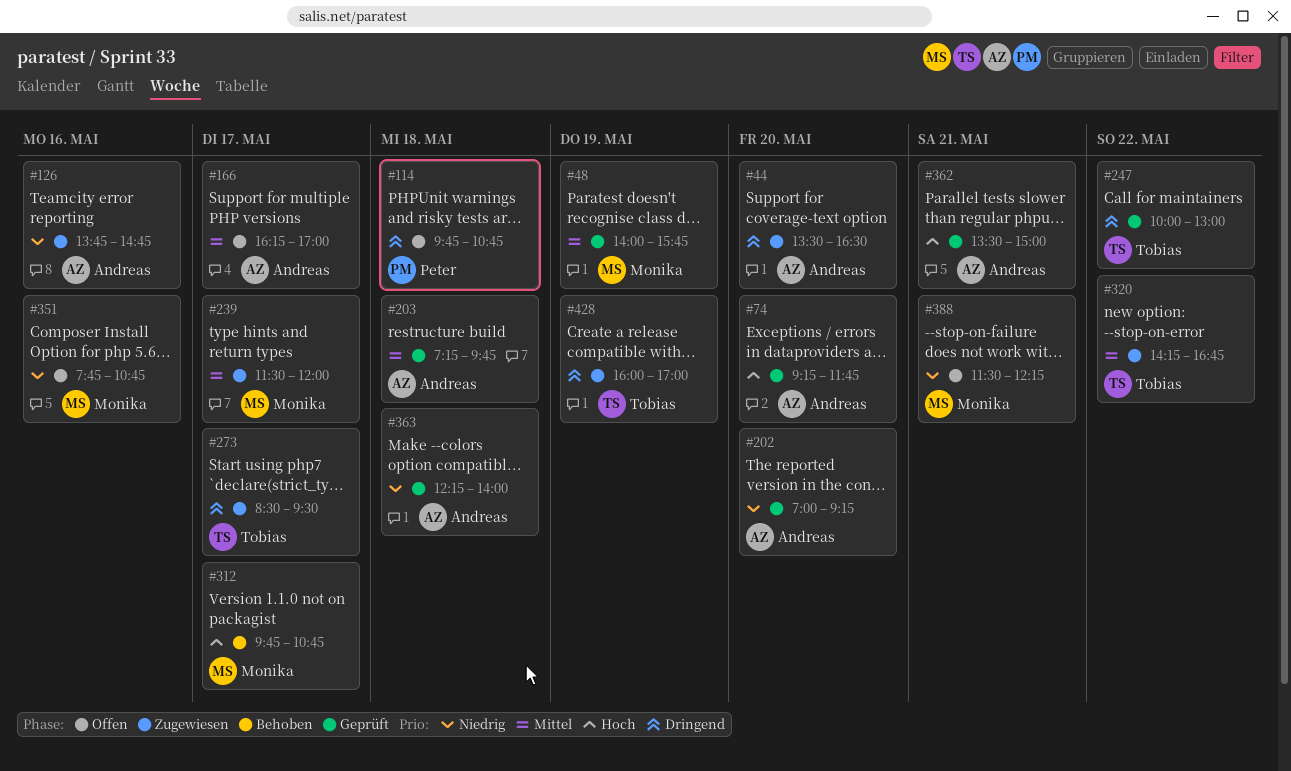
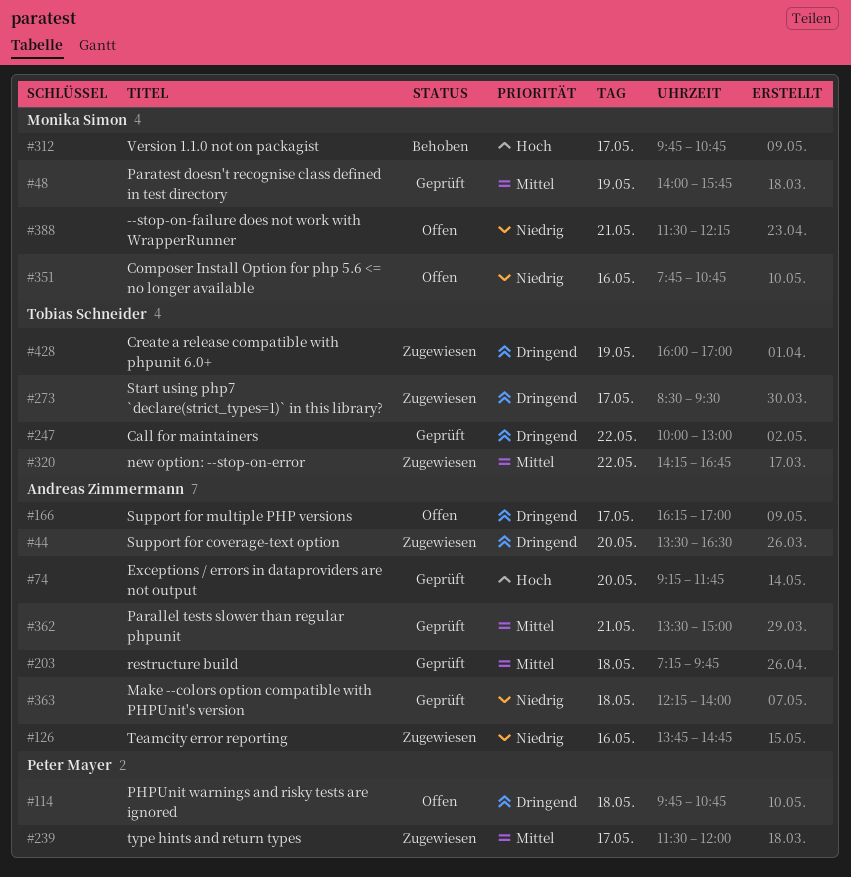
#166, priority: Mittel -> Dringend
#202: present -> none
#239, owner: Monika Simon -> Peter Mayer
#362, priority: Hoch -> Mittel

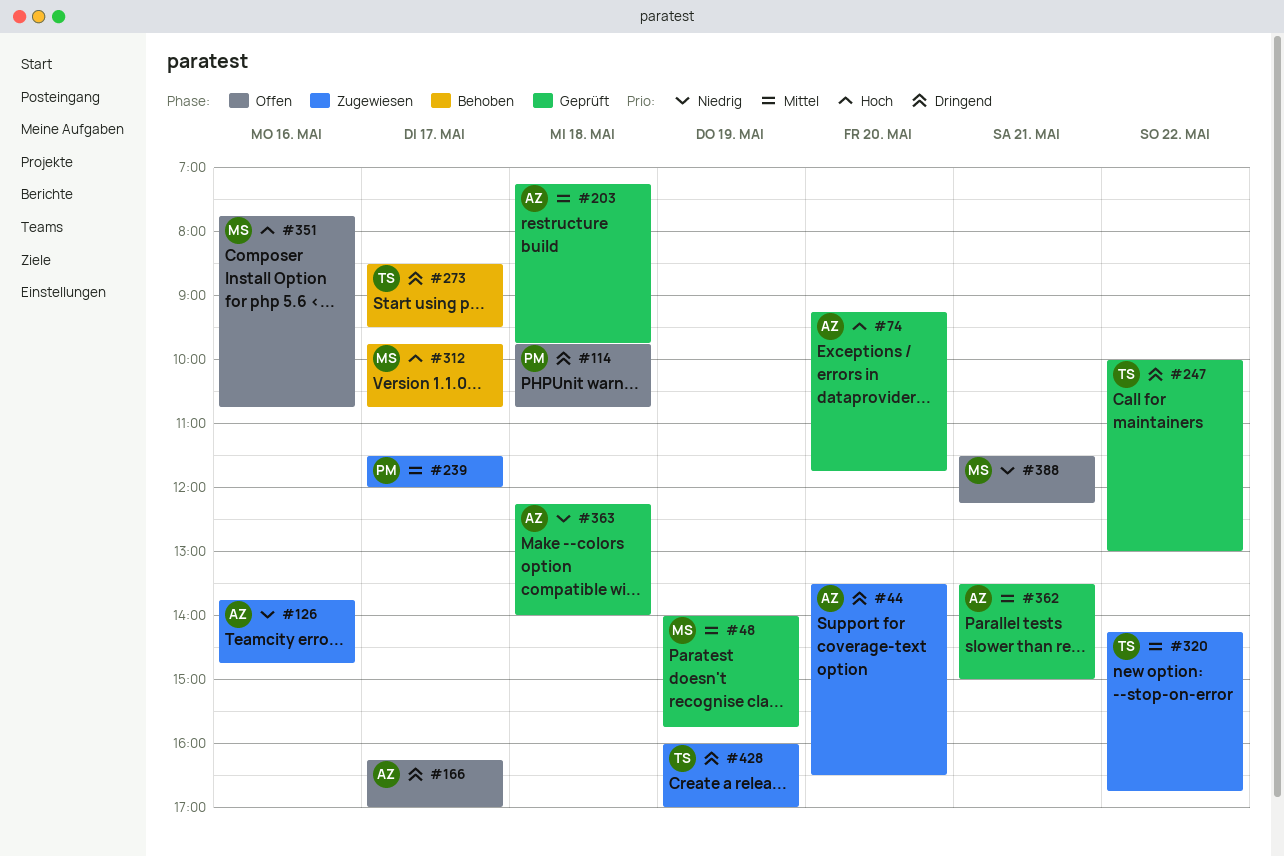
#273, status: Zugewiesen -> Behoben
#351, priority: Niedrig -> Hoch

